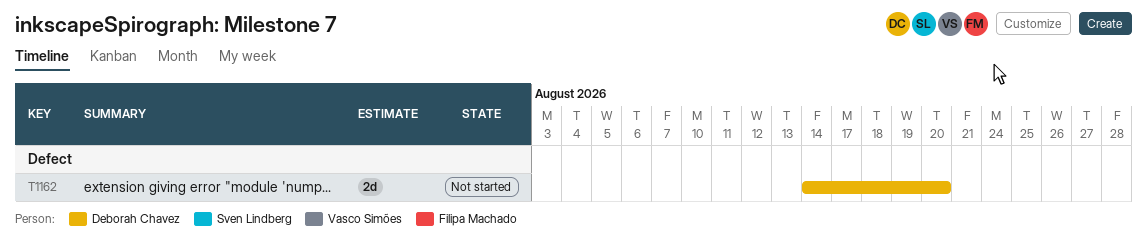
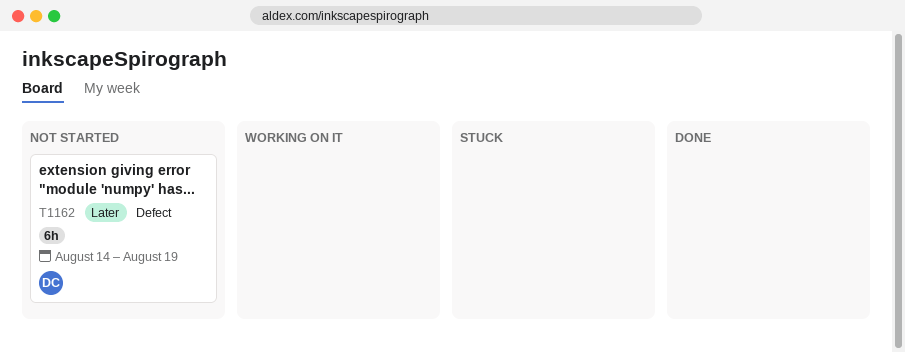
T1162, estimate: 2d -> 6h
T1162, due: Aug 20 -> Aug 19

